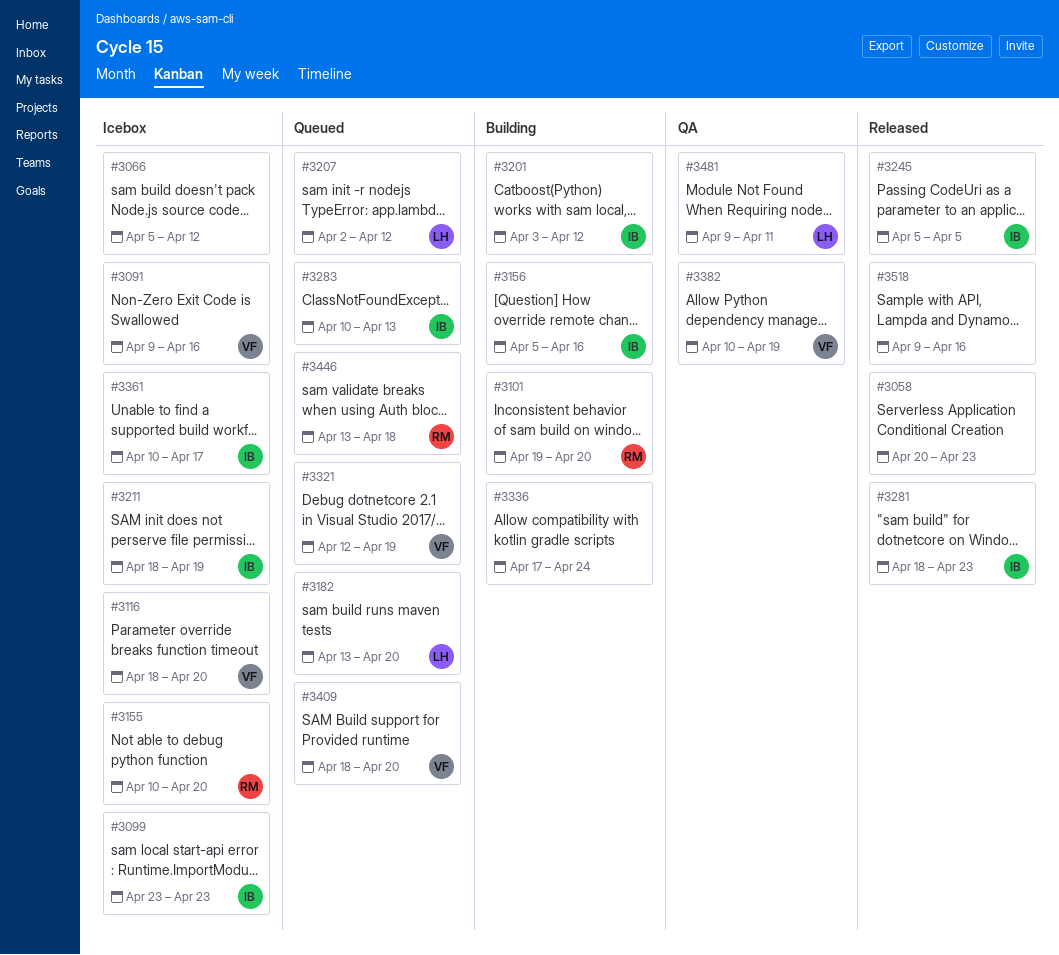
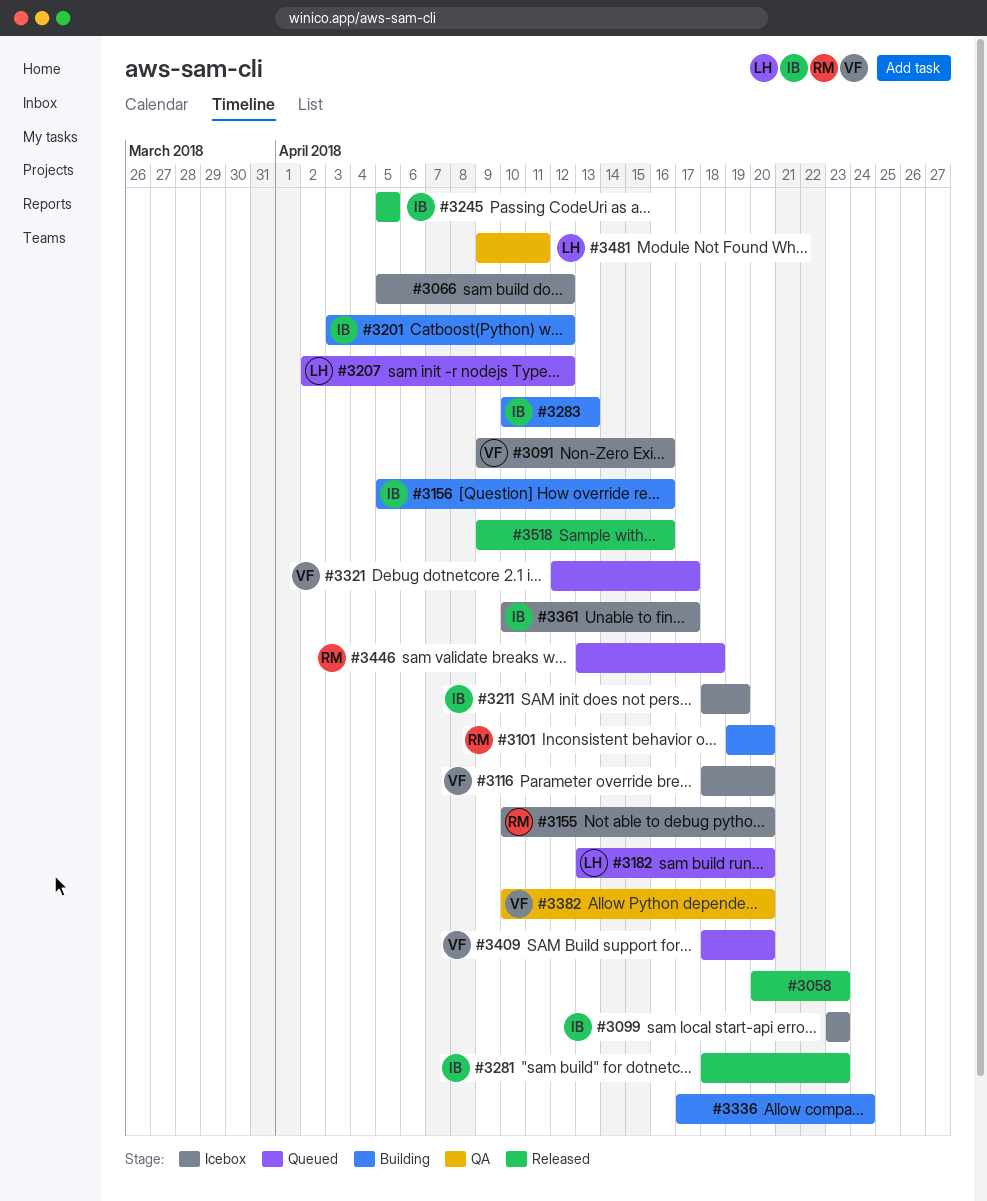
#3283, status: Queued -> Building
#3321, due: Apr 19 -> Apr 17
#3382, due: Apr 19 -> Apr 20

